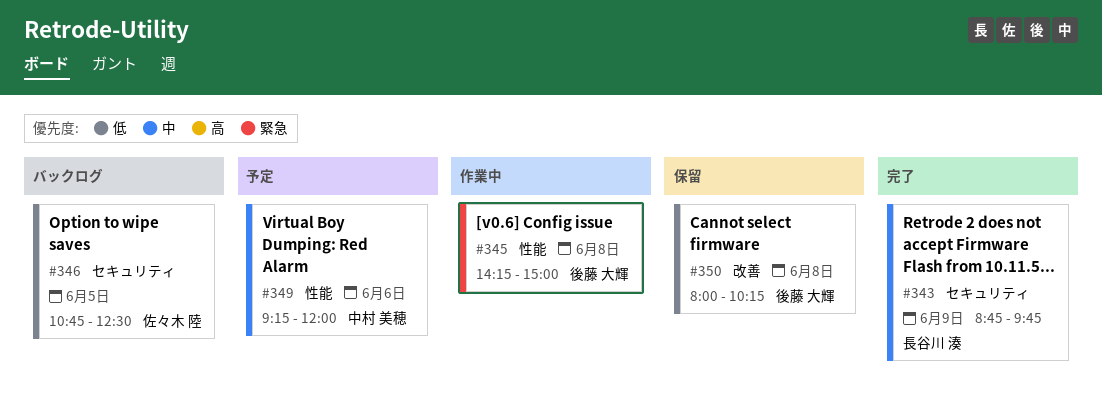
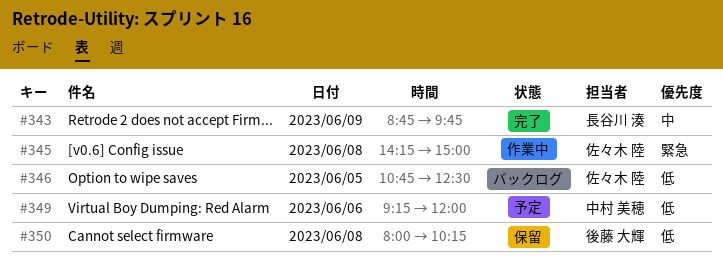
#345, owner: 後藤 大輝 -> 佐々木 陸
#349, priority: 中 -> 低

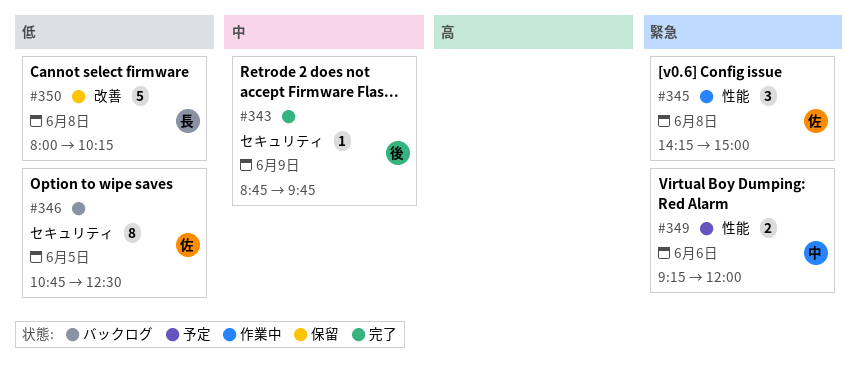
#343, owner: 長谷川 湊 -> 後藤 大輝
#349, priority: 低 -> 緊急
#350, owner: 後藤 大輝 -> 長谷川 湊

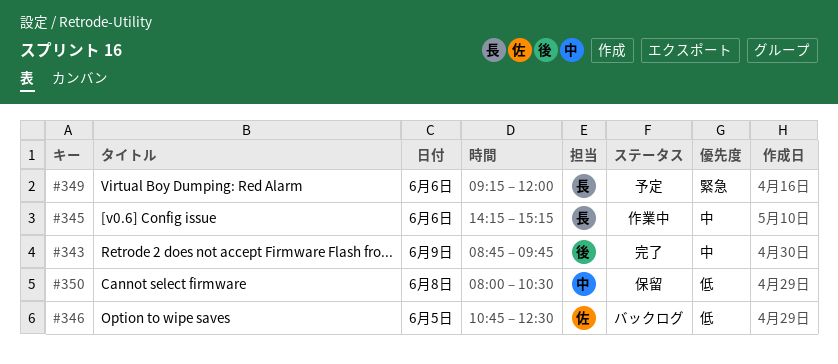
#345, owner: 佐 -> 長
#345, priority: 緊急 -> 中
#345, day: Jun 8 -> Jun 6
#345, ends: 15:00 -> 15:15
#349, owner: 中 -> 長
#350, owner: 長 -> 中
#350, ends: 10:15 -> 10:30

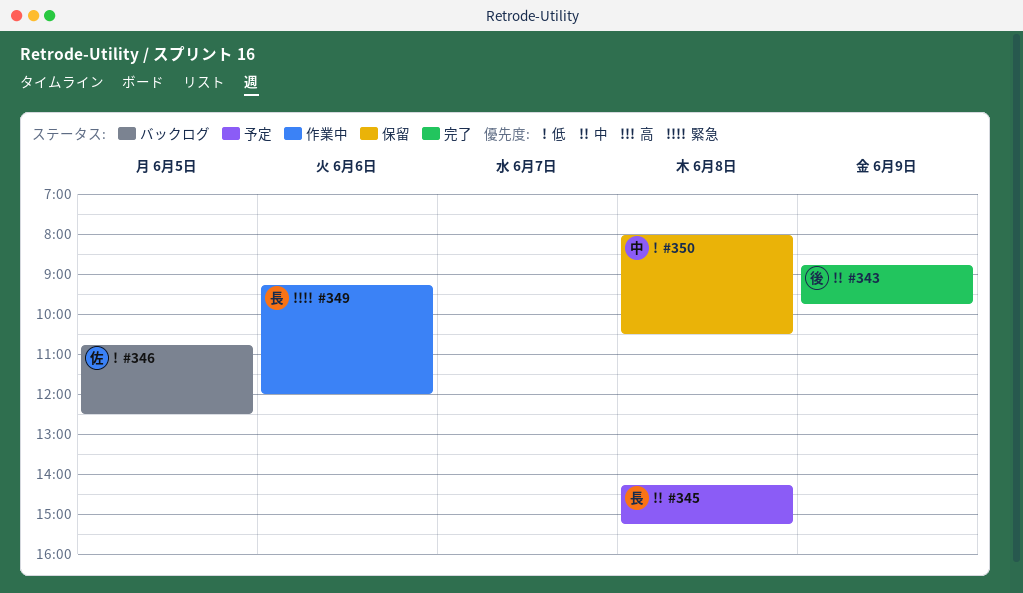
#345, status: 作業中 -> 予定
#345, day: Jun 6 -> Jun 8
#349, status: 予定 -> 作業中

